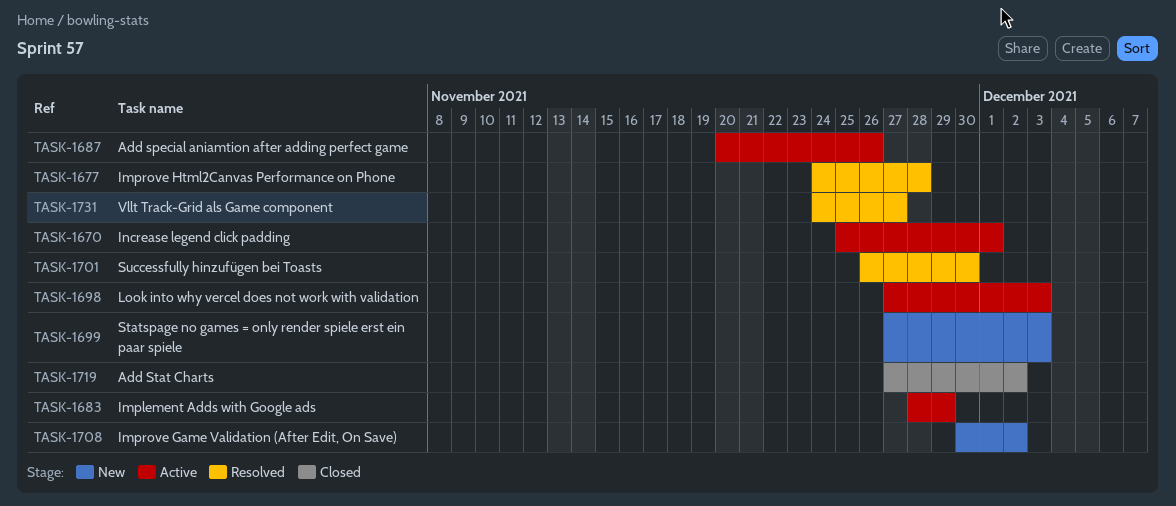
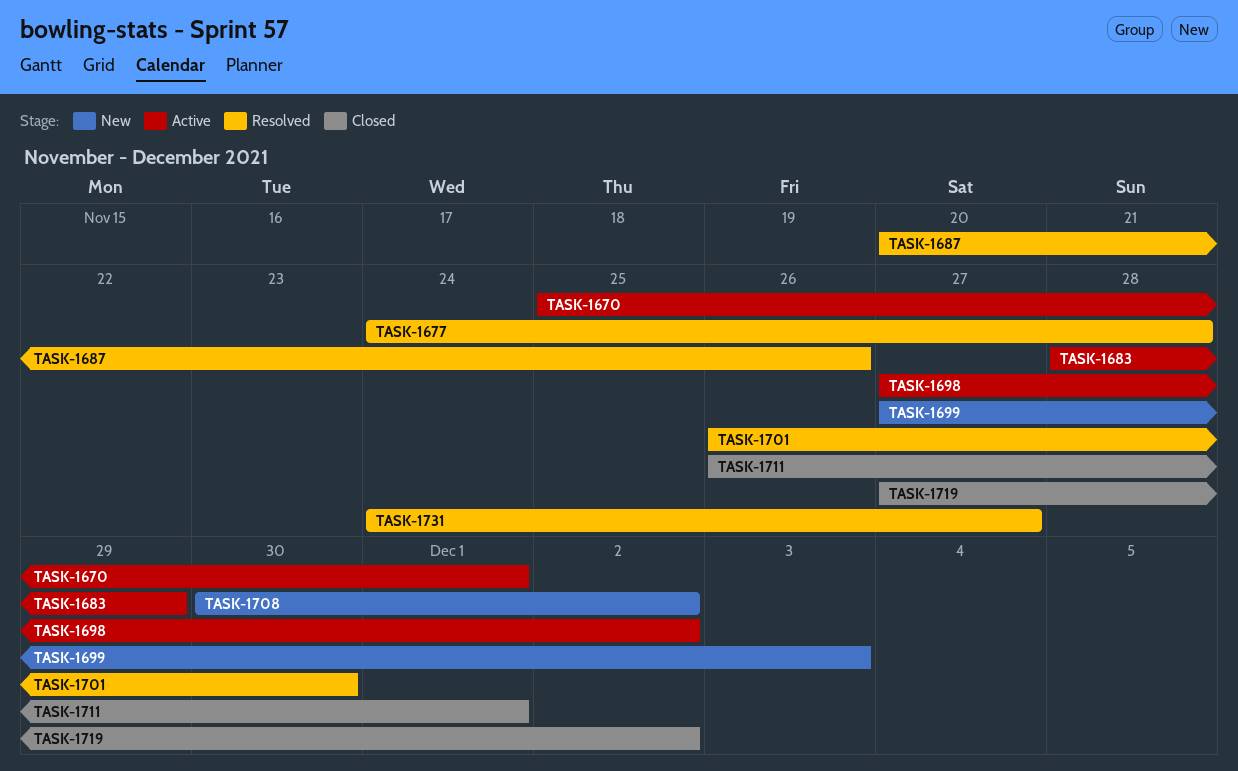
TASK-1687, status: Active -> Resolved
TASK-1698, due: Dec 3 -> Dec 2
TASK-1711: none -> present

